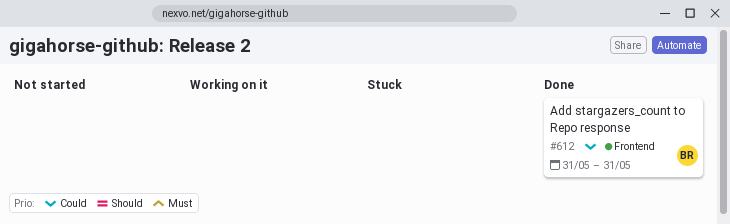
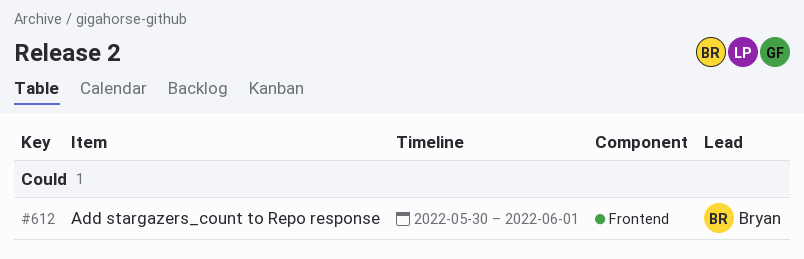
#612, start: May 31 -> May 30
#612, due: May 31 -> Jun 1

